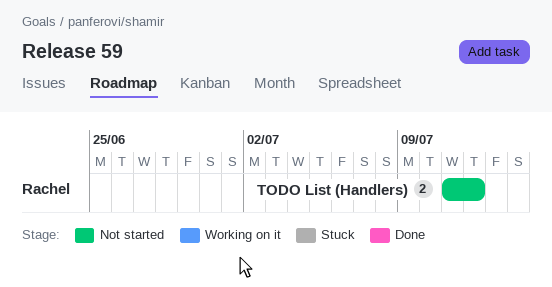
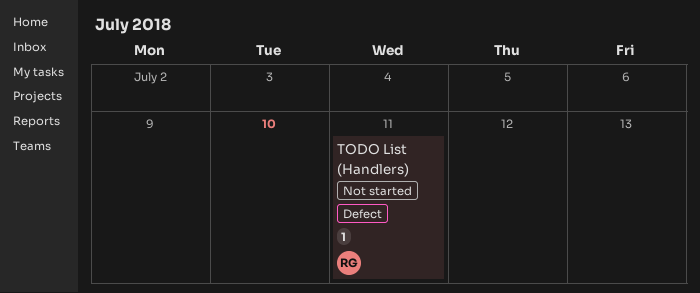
TODO List (Handlers), estimate: 2 -> 1
TODO List (Handlers), due: Jul 12 -> Jul 11

